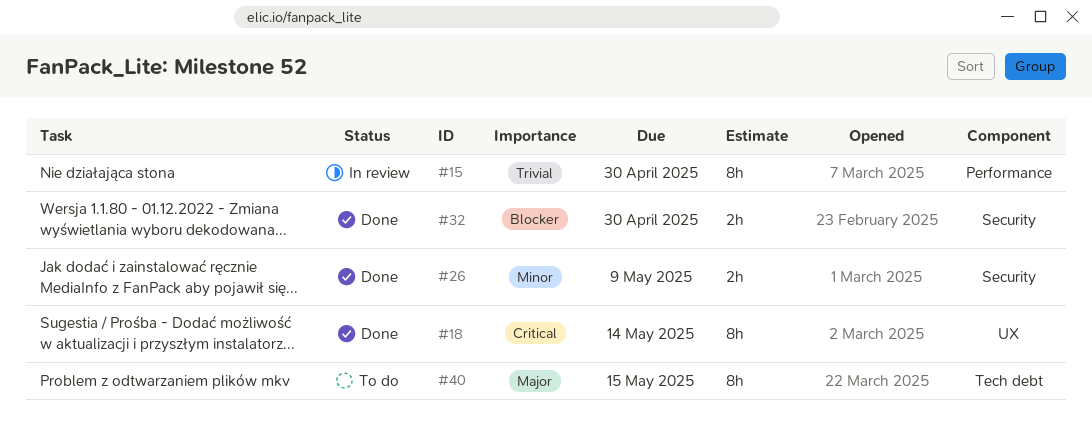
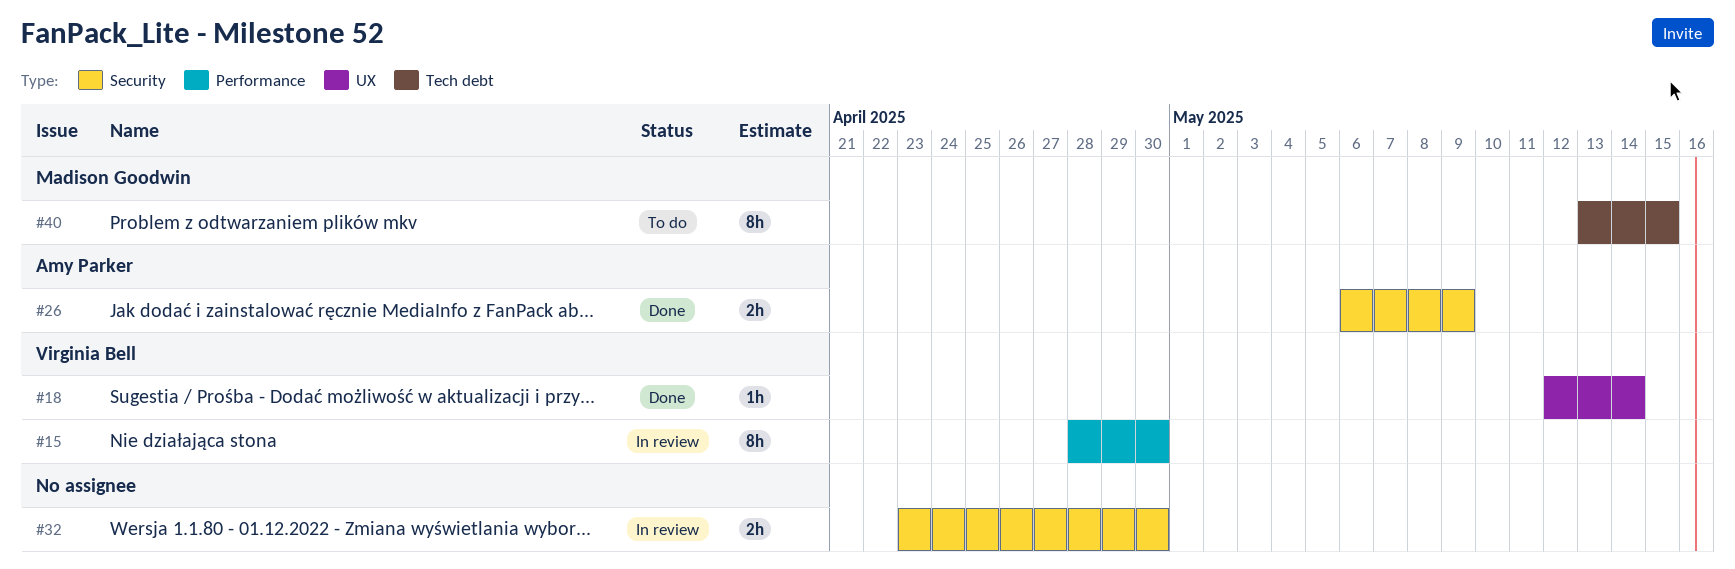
#18, estimate: 8h -> 1h
#32, status: Done -> In review

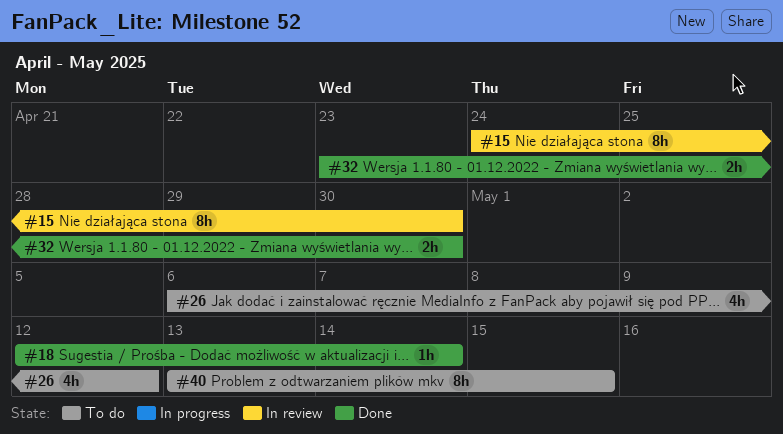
#15, start: Apr 28 -> Apr 24
#26, status: Done -> To do
#26, estimate: 2h -> 4h
#26, due: May 9 -> May 12
#32, status: In review -> Done

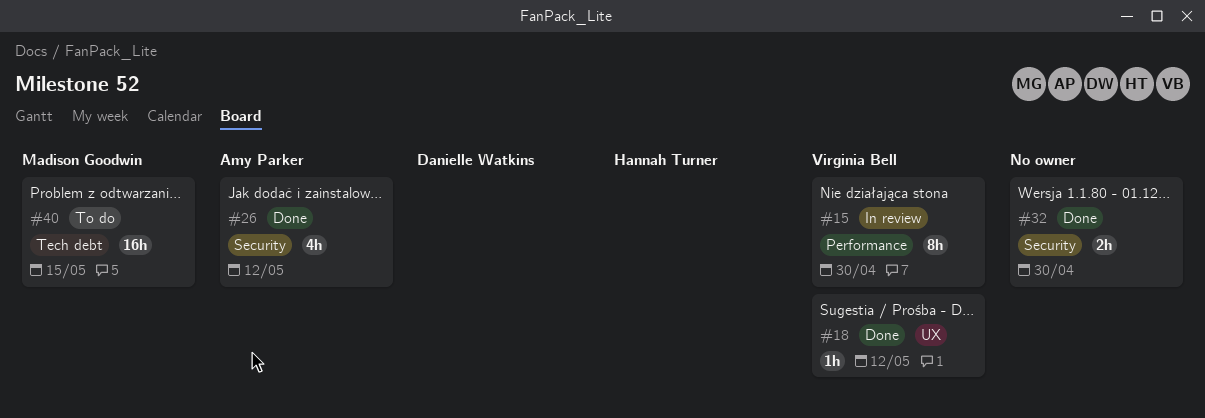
#18, due: May 14 -> May 12
#26, status: To do -> Done
#40, estimate: 8h -> 16h

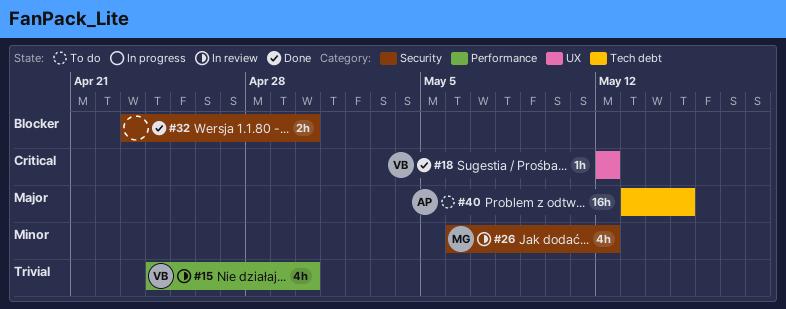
#15, estimate: 8h -> 4h
#26, status: Done -> In review
#26, owner: Amy Parker -> Madison Goodwin
#40, owner: Madison Goodwin -> Amy Parker

